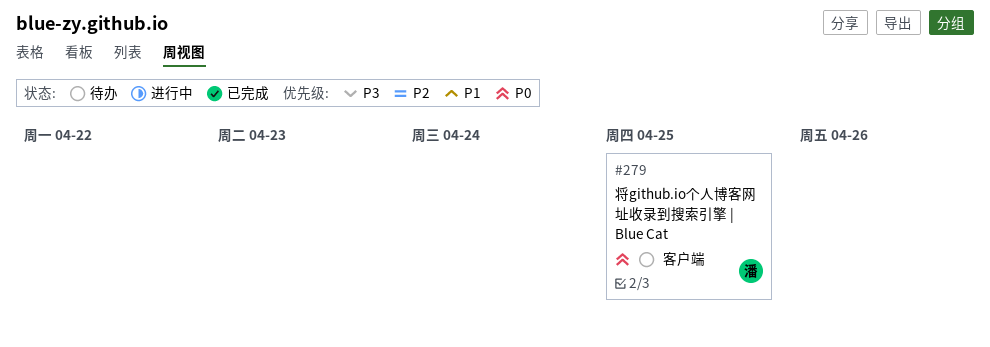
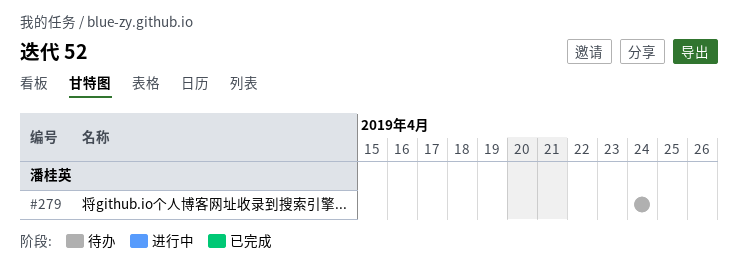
#279, due: Apr 25 -> Apr 24

